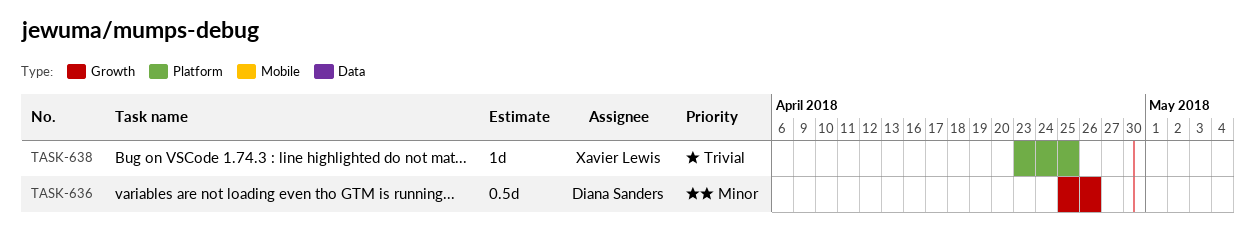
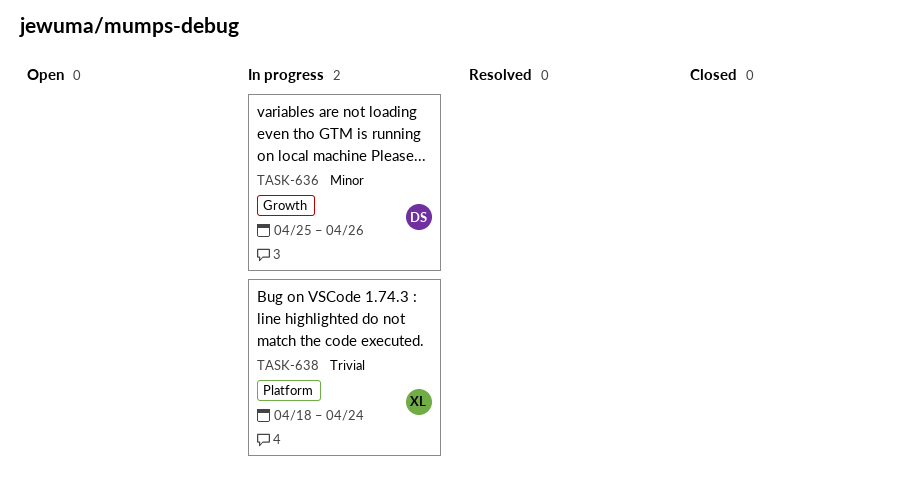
TASK-638, start: Apr 23 -> Apr 18
TASK-638, due: Apr 25 -> Apr 24

